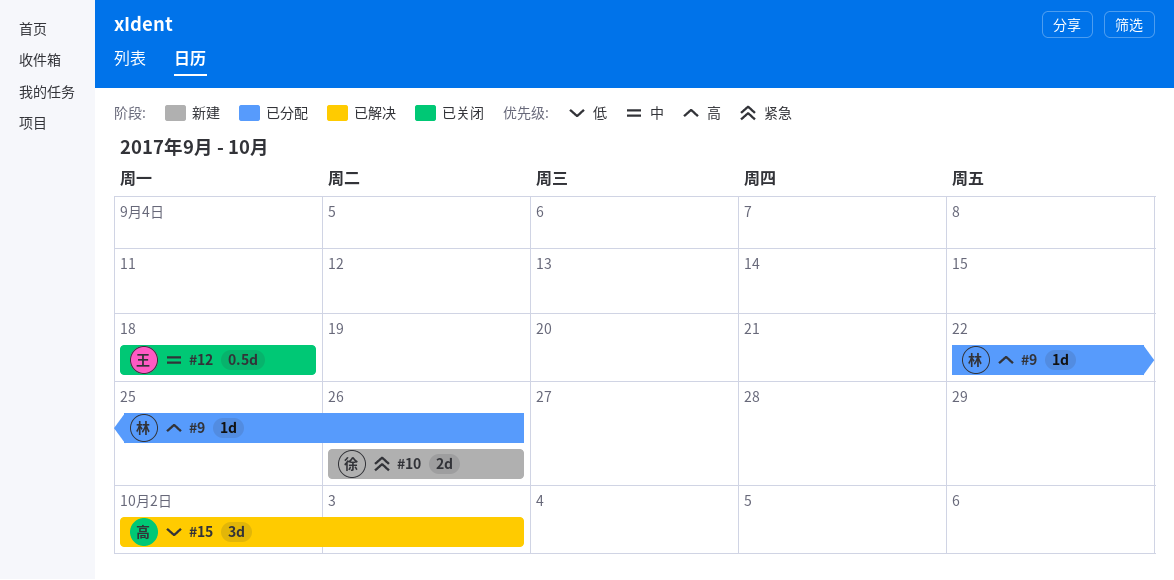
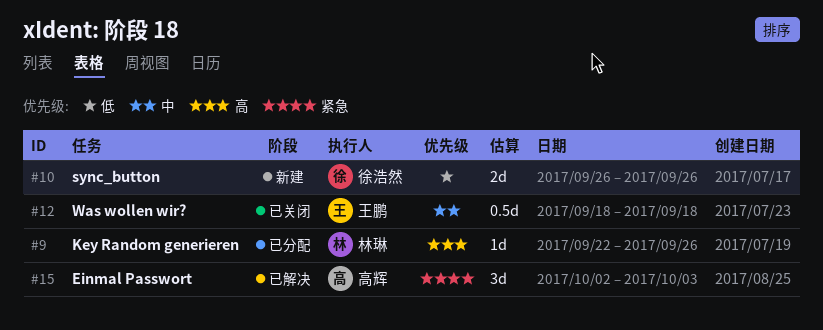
#10, priority: 紧急 -> 低
#15, priority: 低 -> 紧急

